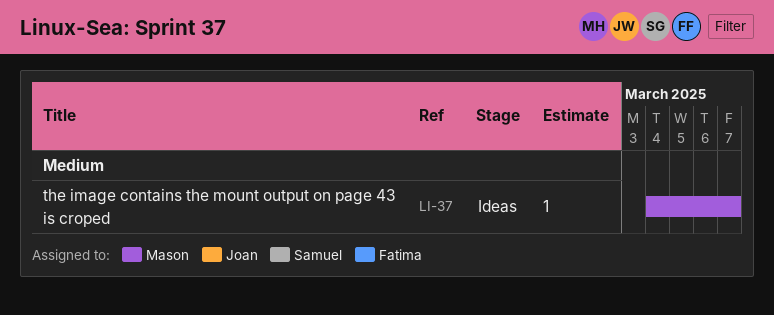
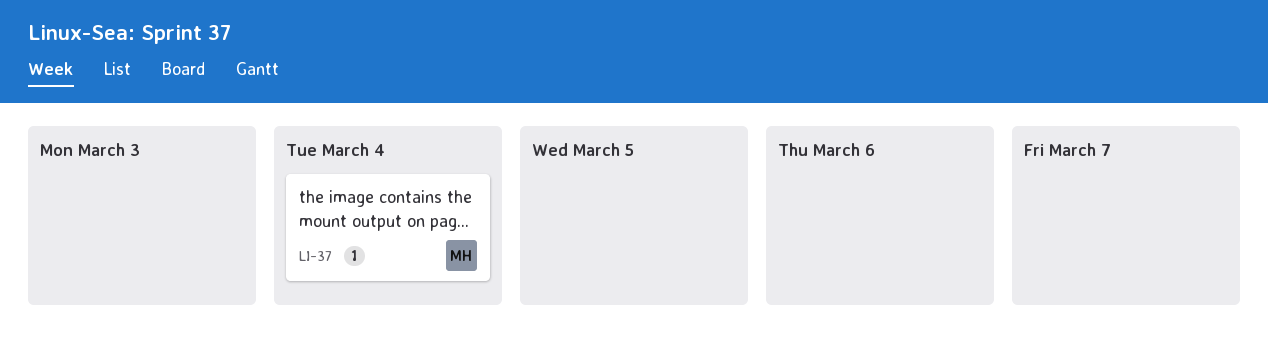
LI-37, due: Mar 7 -> Mar 4

